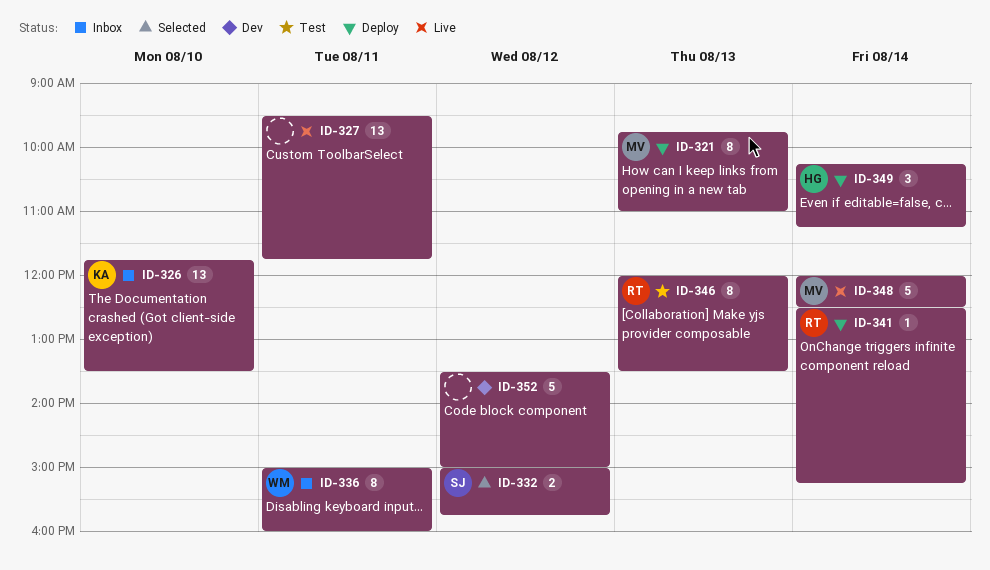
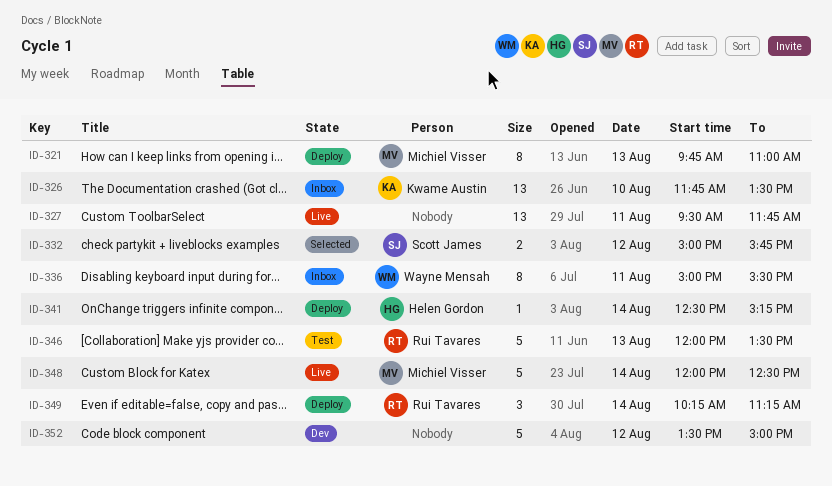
ID-336, ends: 16:00 -> 15:30
ID-341, owner: Rui Tavares -> Helen Gordon
ID-346, estimate: 8 -> 5
ID-349, owner: Helen Gordon -> Rui Tavares

